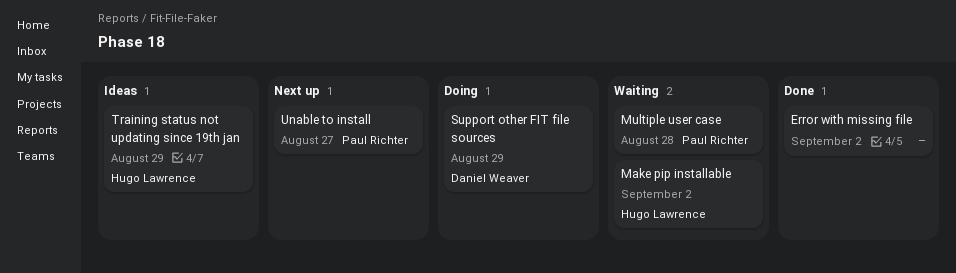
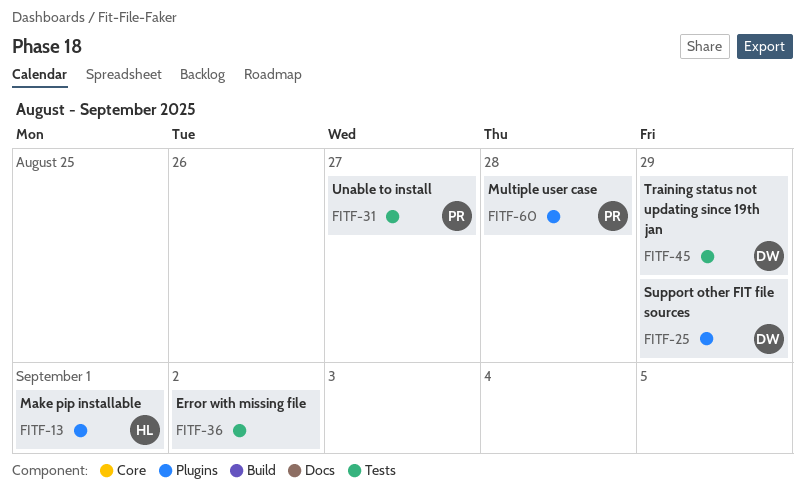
Make pip installable, due: Sep 2 -> Sep 1
Training status not updating since 19th jan, owner: Hugo Lawrence -> Daniel Weaver

